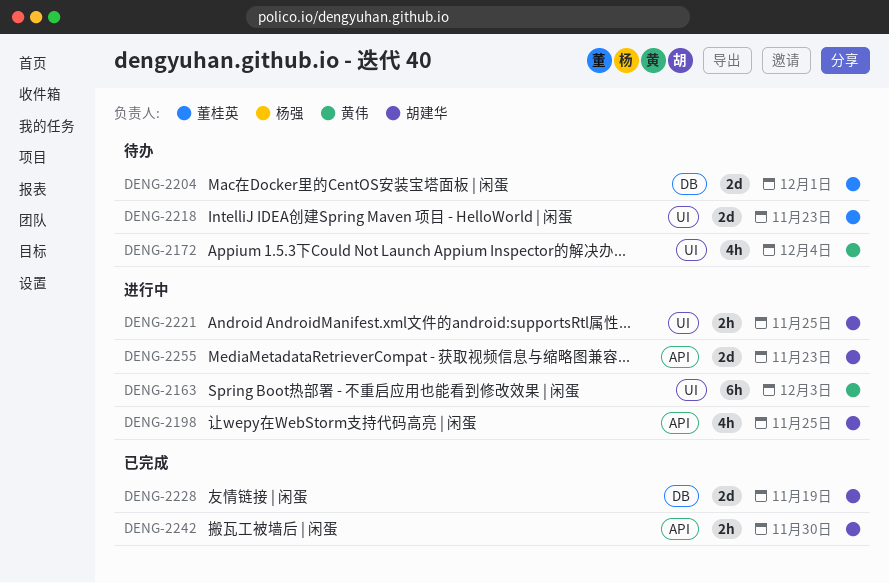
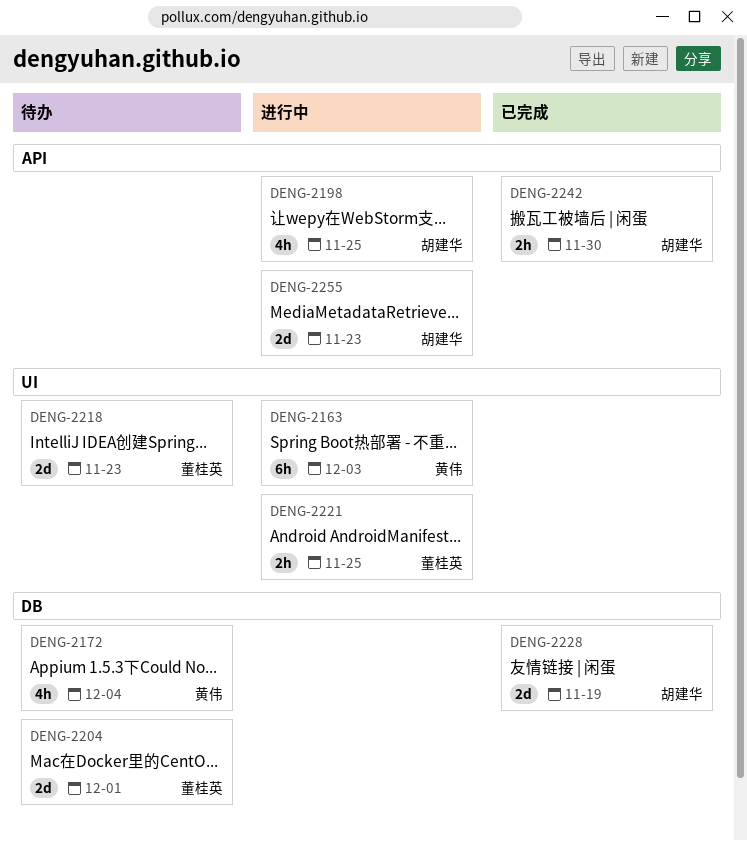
DENG-2172, label: UI -> DB
DENG-2221, owner: 胡建华 -> 董桂英

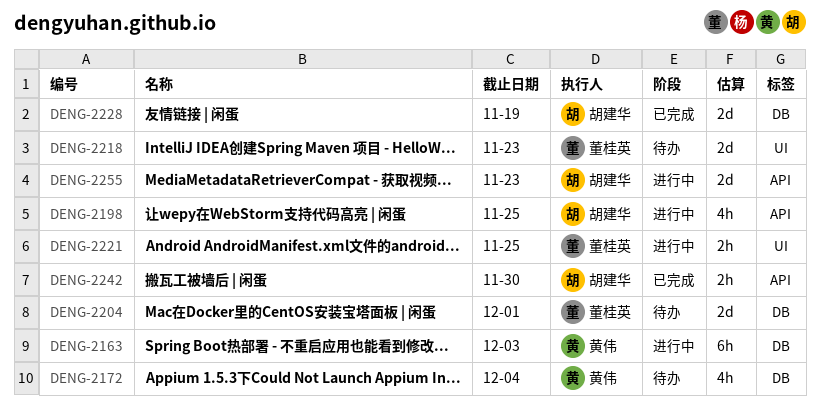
DENG-2163, label: UI -> DB

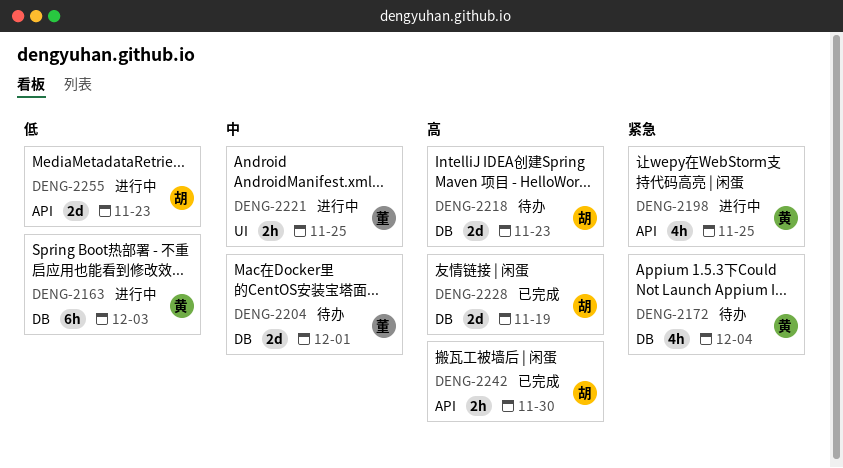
DENG-2198, owner: 胡建华 -> 黄伟
DENG-2218, owner: 董桂英 -> 胡建华
DENG-2218, label: UI -> DB

